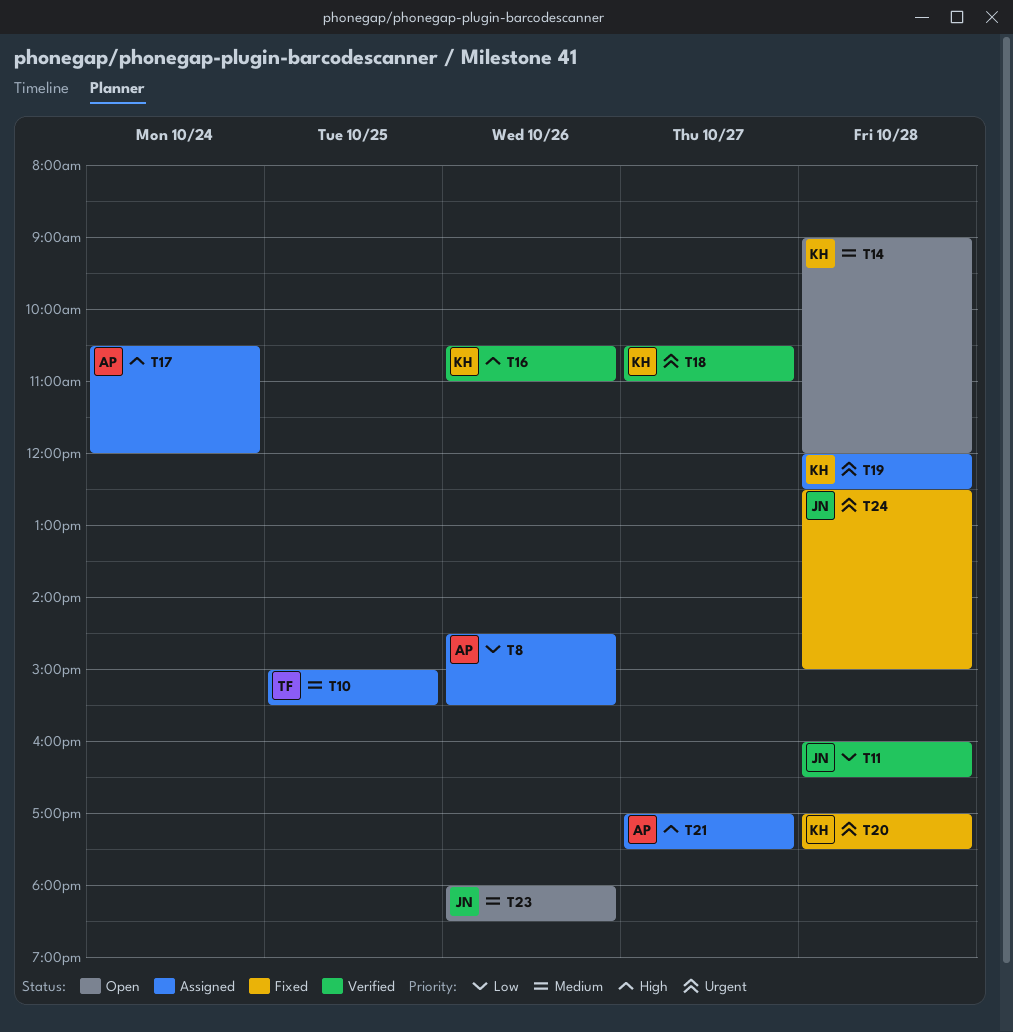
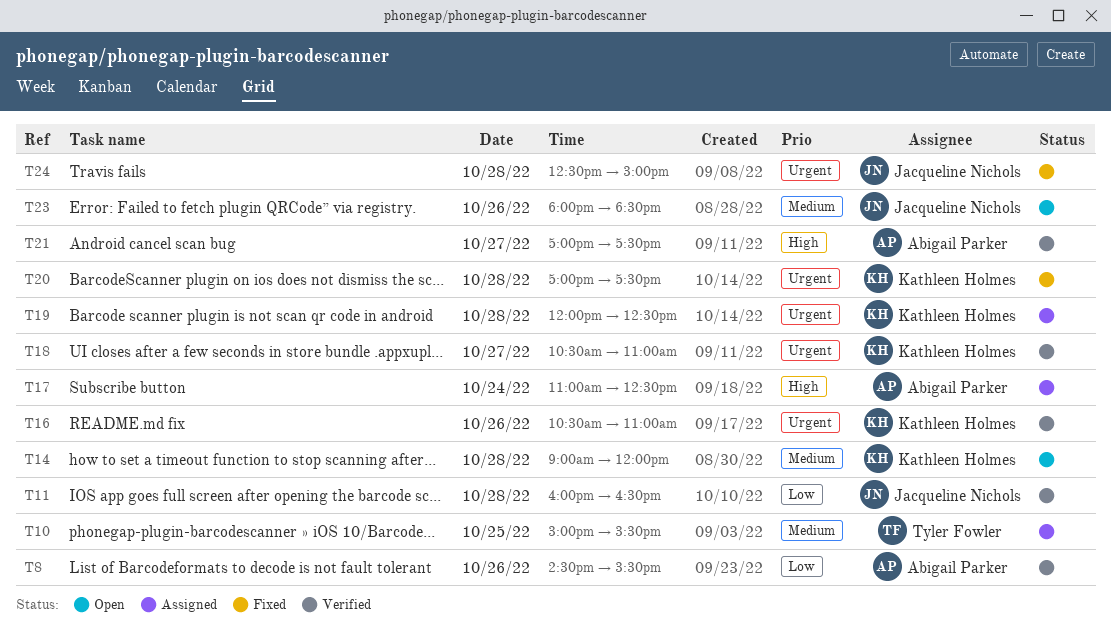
T8, status: Assigned -> Verified
T16, priority: High -> Urgent
T17, begins: 10:30 -> 11:00
T17, ends: 12:00 -> 12:30
T21, status: Assigned -> Verified

